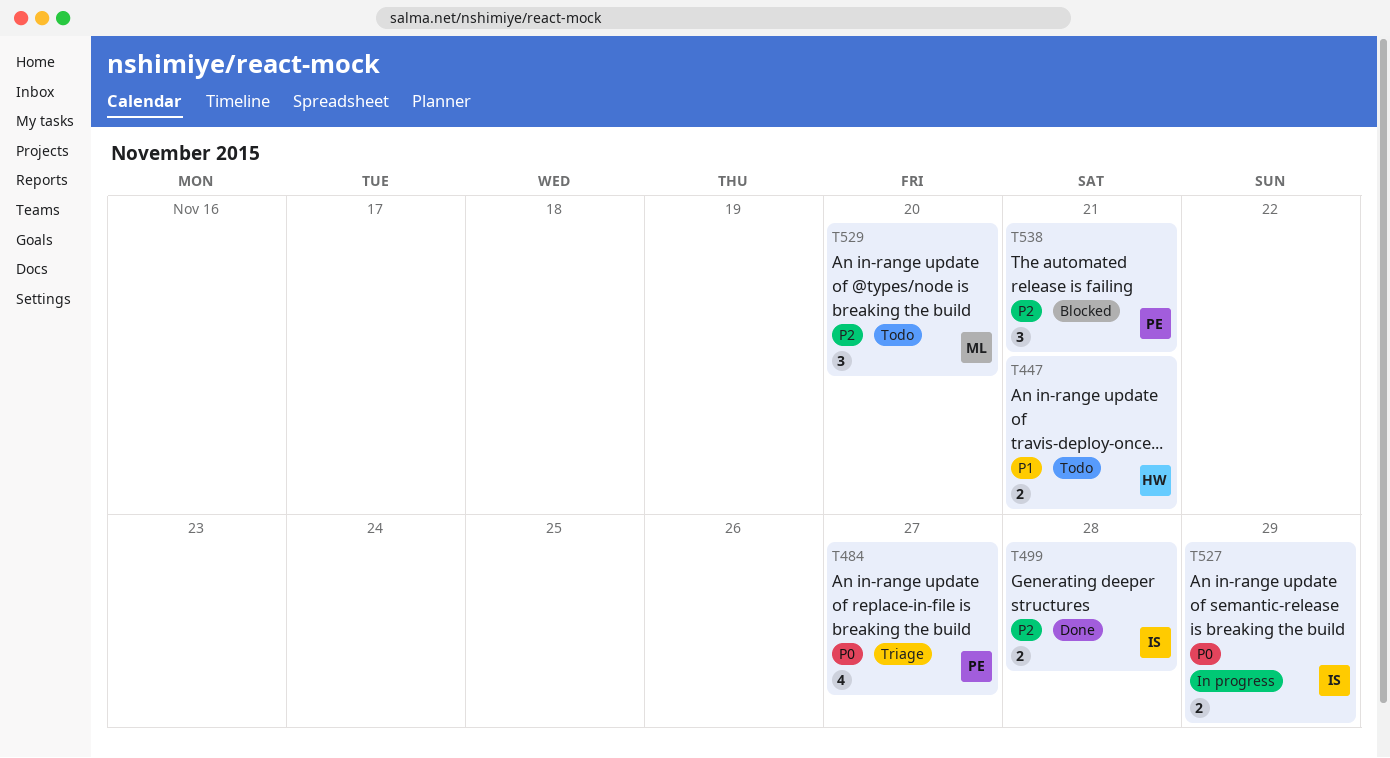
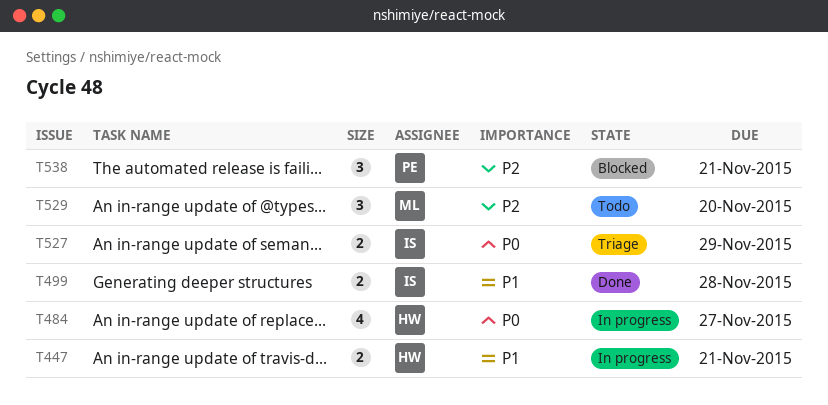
T447, status: Todo -> In progress
T484, status: Triage -> In progress
T484, owner: PE -> HW
T499, priority: P2 -> P1
T527, status: In progress -> Triage

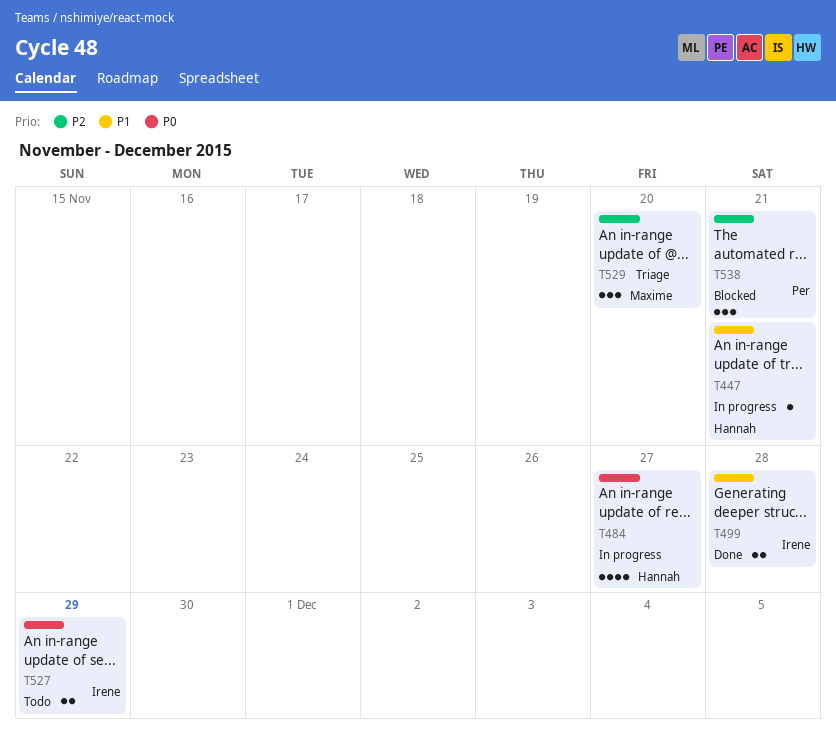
T447, estimate: 2 -> 1
T527, status: Triage -> Todo
T529, status: Todo -> Triage

